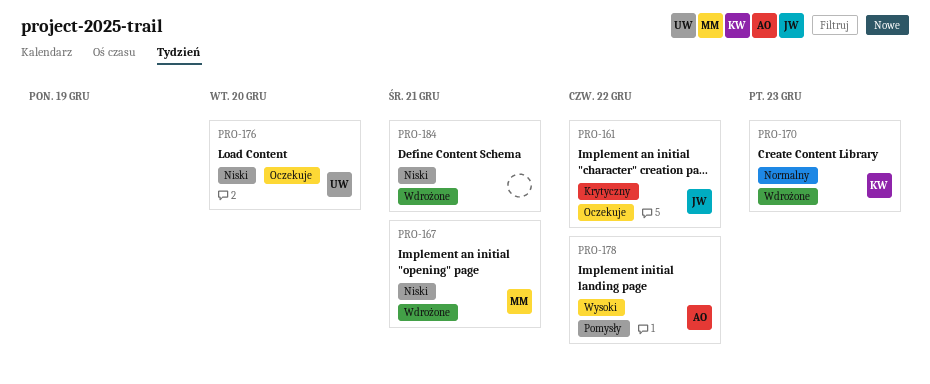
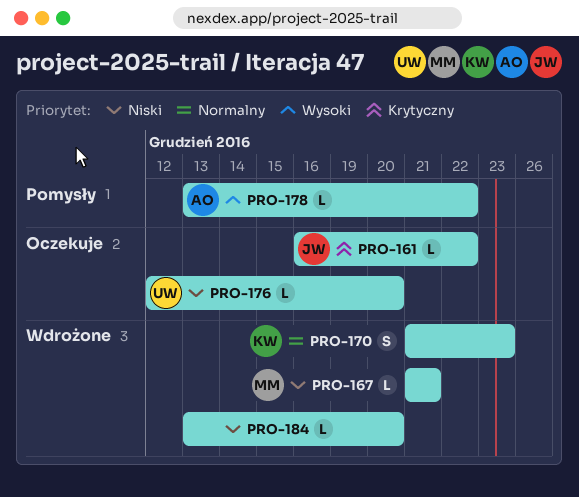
PRO-184, due: Dec 21 -> Dec 20

